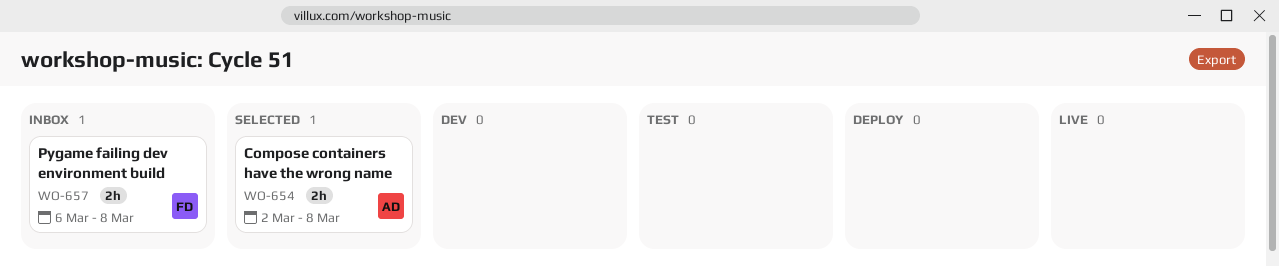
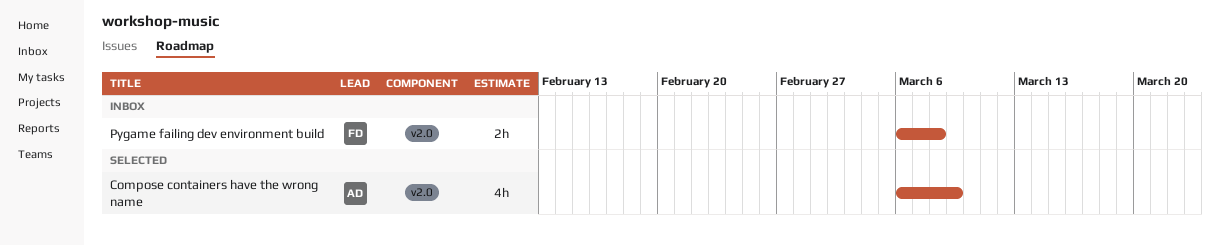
Compose containers have the wrong name, estimate: 2h -> 4h
Compose containers have the wrong name, start: Mar 2 -> Mar 6
Compose containers have the wrong name, due: Mar 8 -> Mar 9

